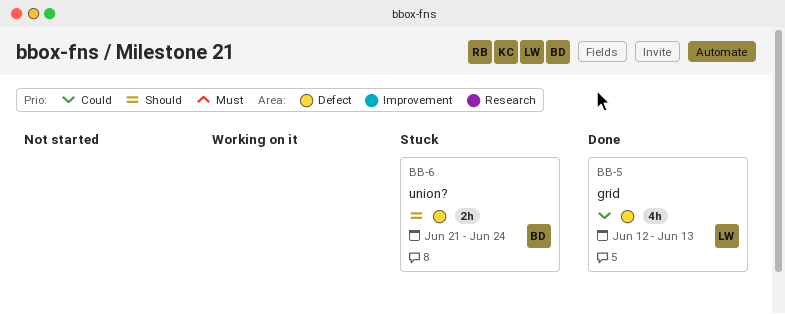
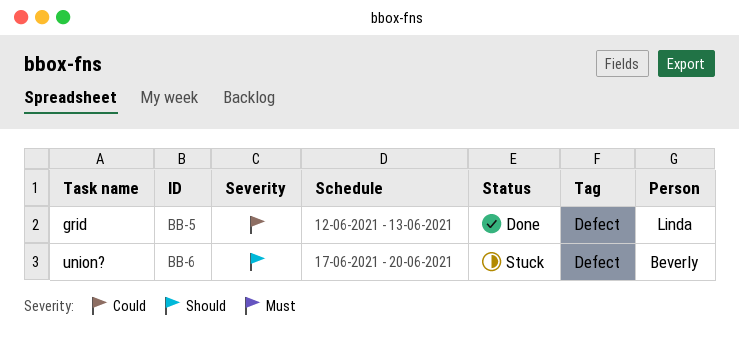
BB-6, start: Jun 21 -> Jun 17
BB-6, due: Jun 24 -> Jun 20

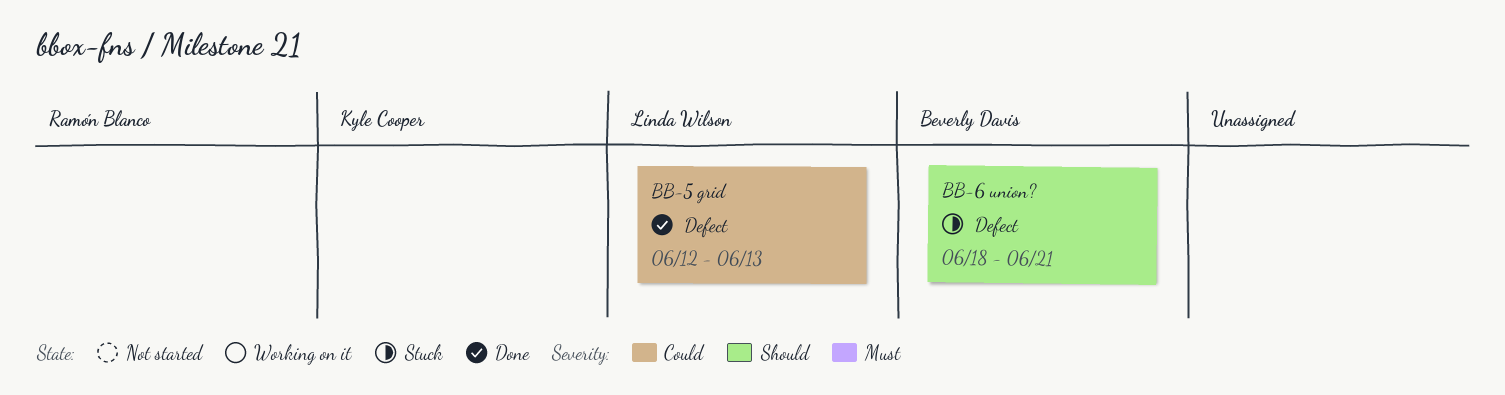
BB-6, start: Jun 17 -> Jun 18
BB-6, due: Jun 20 -> Jun 21

